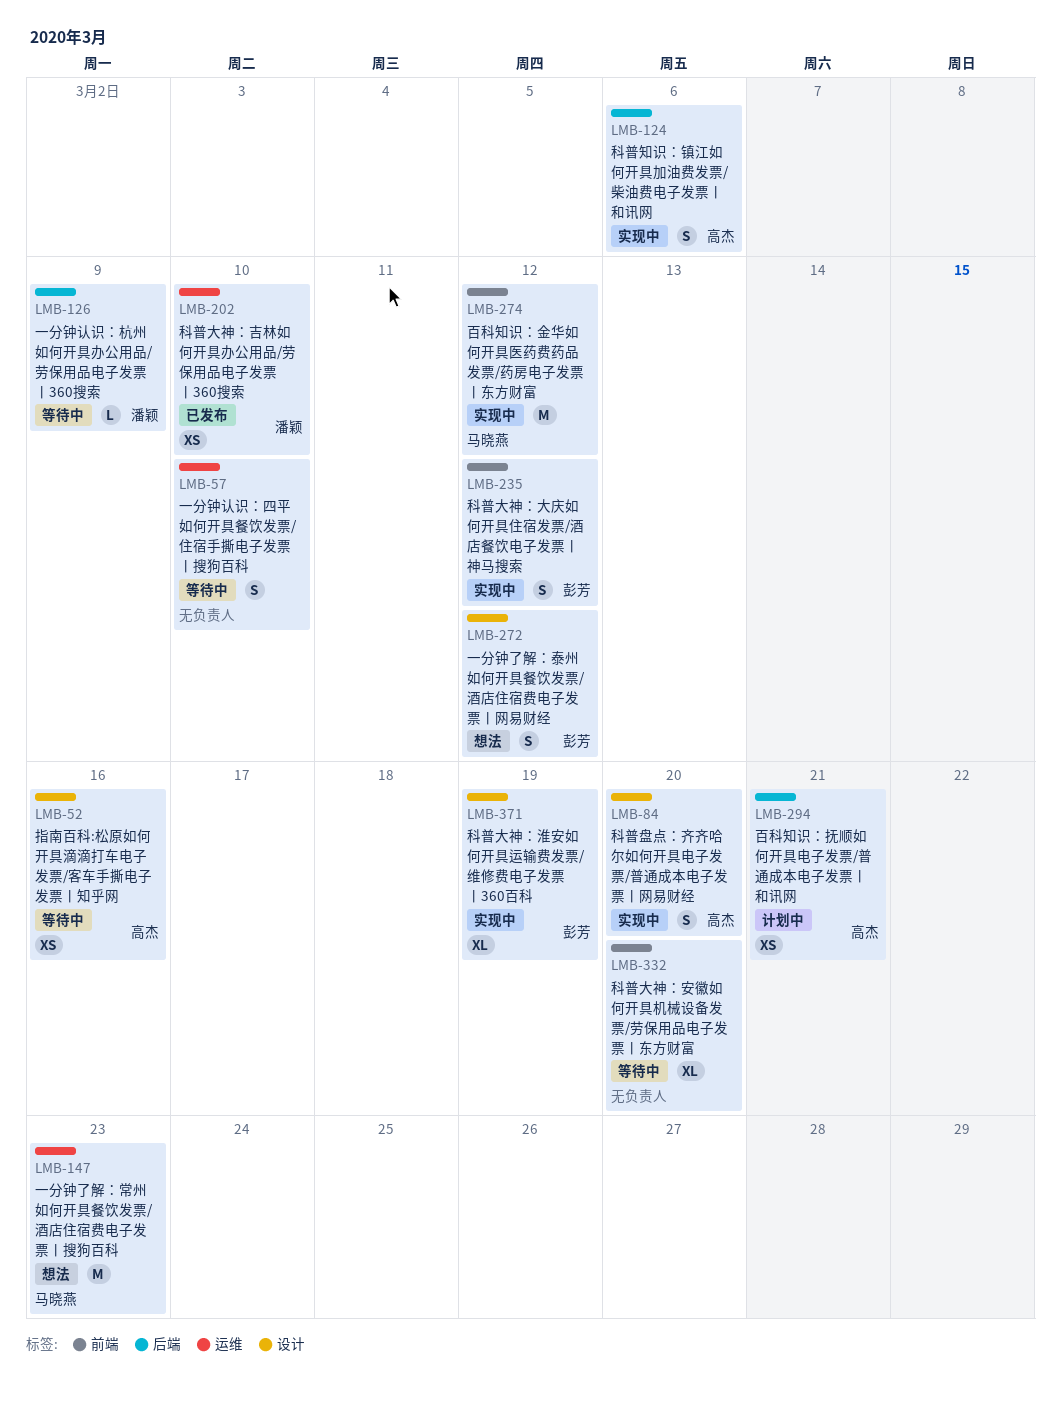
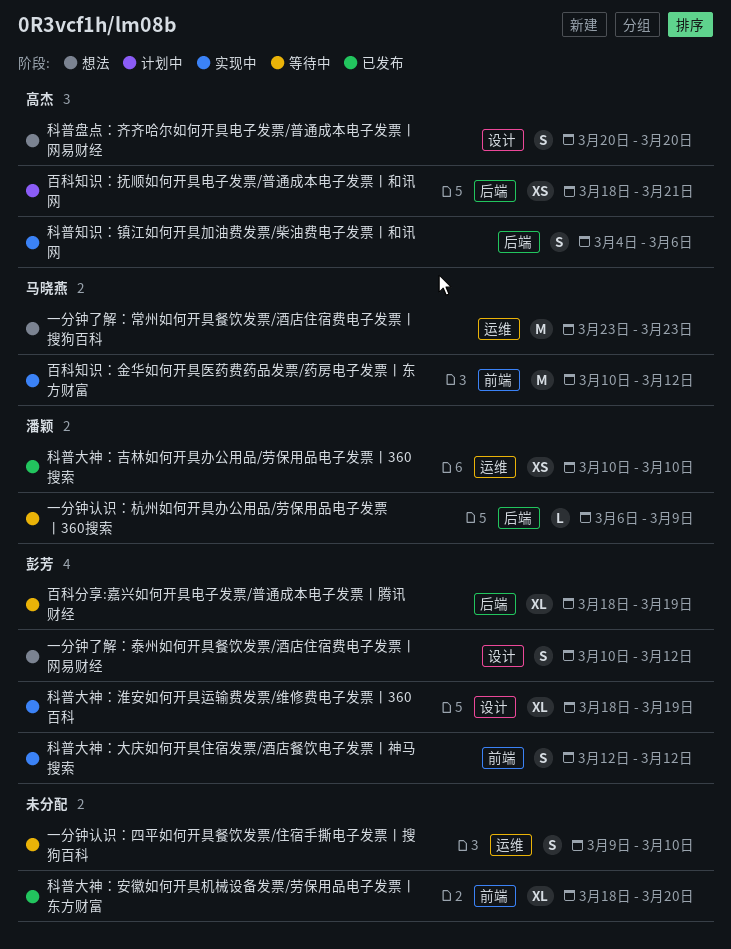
指南百科:松原如何开具滴滴打车电子发票/客车手撕电子发票丨知乎网: present -> none
百科分享:嘉兴如何开具电子发票/普通成本电子发票丨腾讯财经: none -> present
科普大神：安徽如何开具机械设备发票/劳保用品电子发票丨东方财富, status: 等待中 -> 已发布
科普盘点：齐齐哈尔如何开具电子发票/普通成本电子发票丨网易财经, status: 实现中 -> 想法

